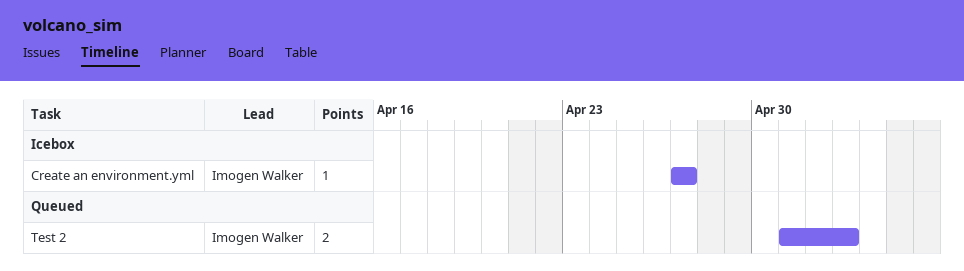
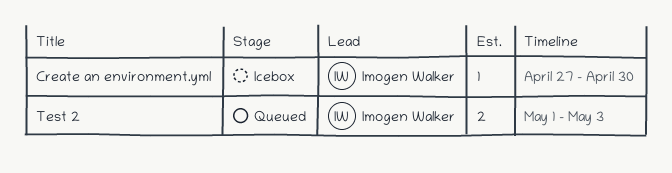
Create an environment.yml, due: Apr 27 -> Apr 30

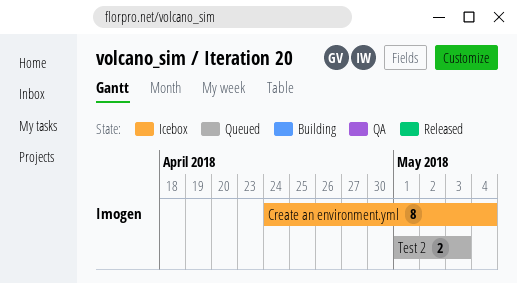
Create an environment.yml, estimate: 1 -> 8
Create an environment.yml, start: Apr 27 -> Apr 24
Create an environment.yml, due: Apr 30 -> May 4

